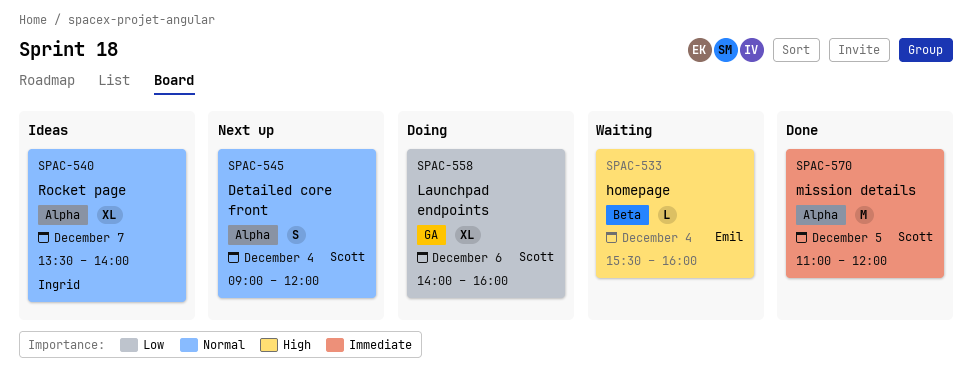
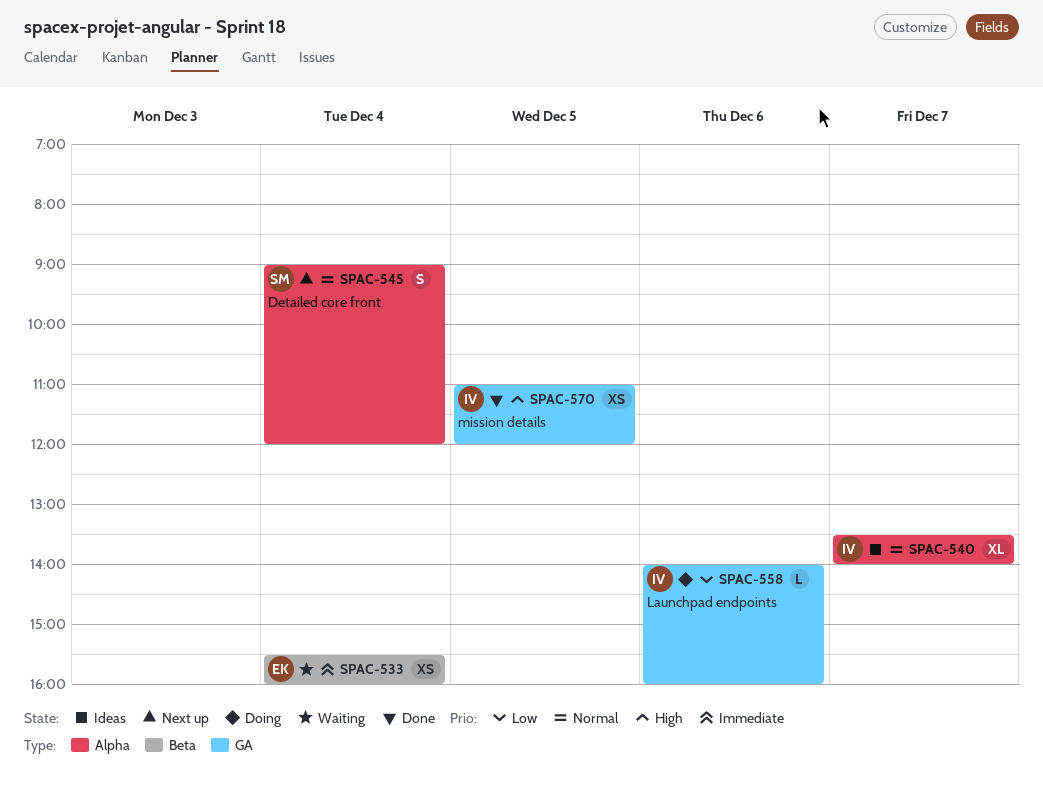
SPAC-533, priority: High -> Immediate
SPAC-533, estimate: L -> XS
SPAC-558, owner: Scott -> Ingrid
SPAC-558, estimate: XL -> L
SPAC-570, owner: Scott -> Ingrid
SPAC-570, priority: Immediate -> High
SPAC-570, label: Alpha -> GA
SPAC-570, estimate: M -> XS

